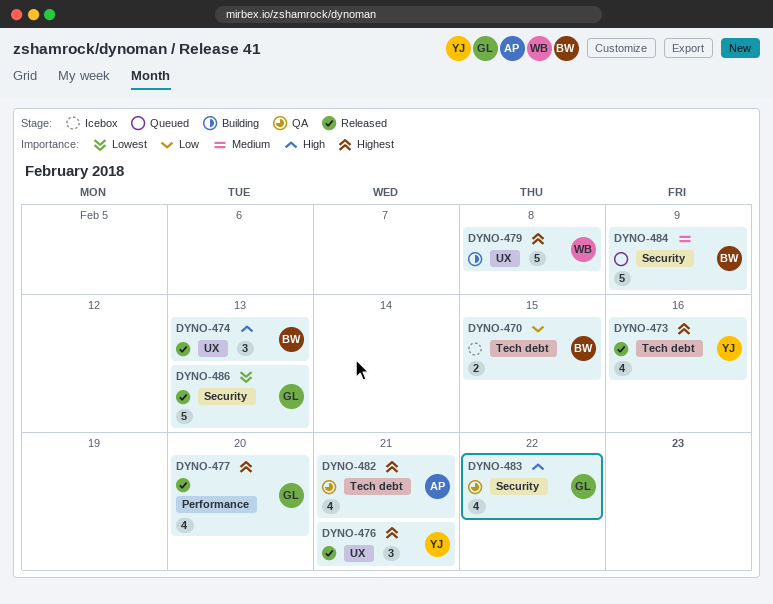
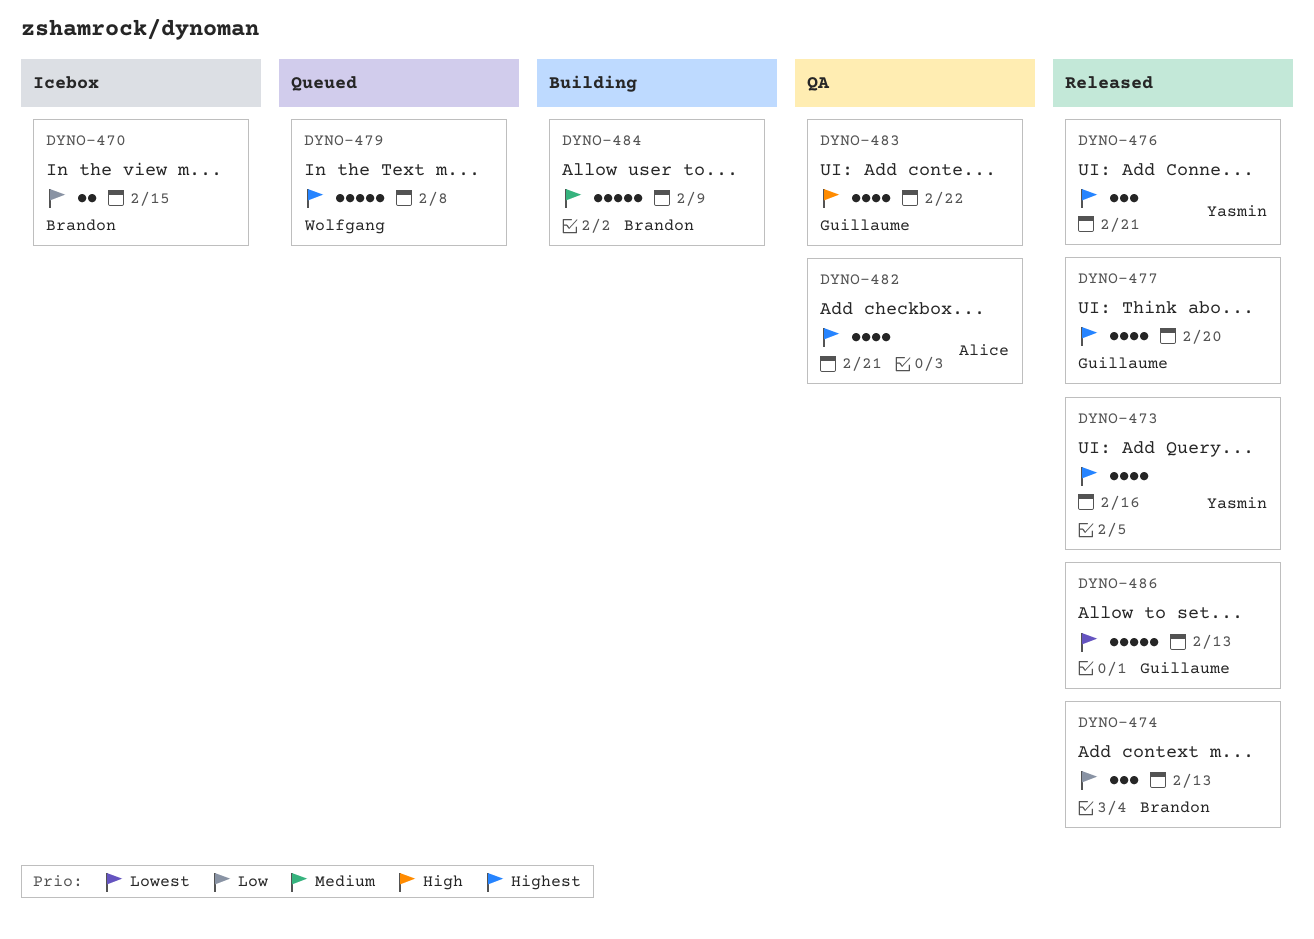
DYNO-474, priority: High -> Low
DYNO-479, status: Building -> Queued
DYNO-484, status: Queued -> Building

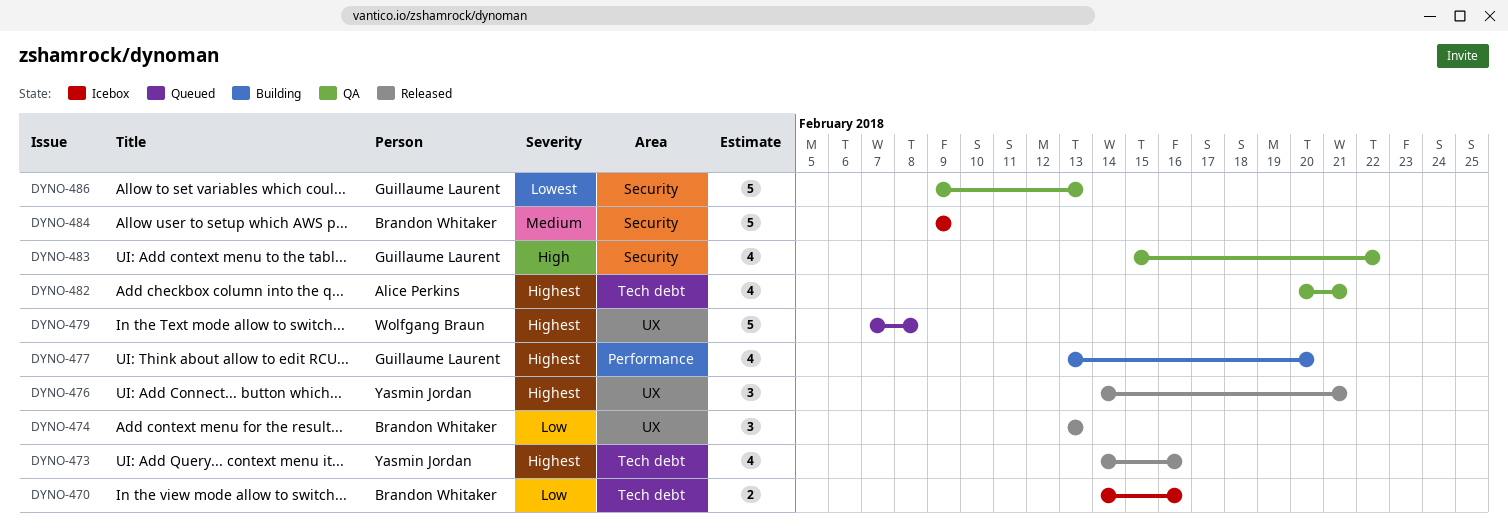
DYNO-470, due: Feb 15 -> Feb 16
DYNO-477, status: Released -> Building
DYNO-484, status: Building -> Icebox
DYNO-486, status: Released -> QA

